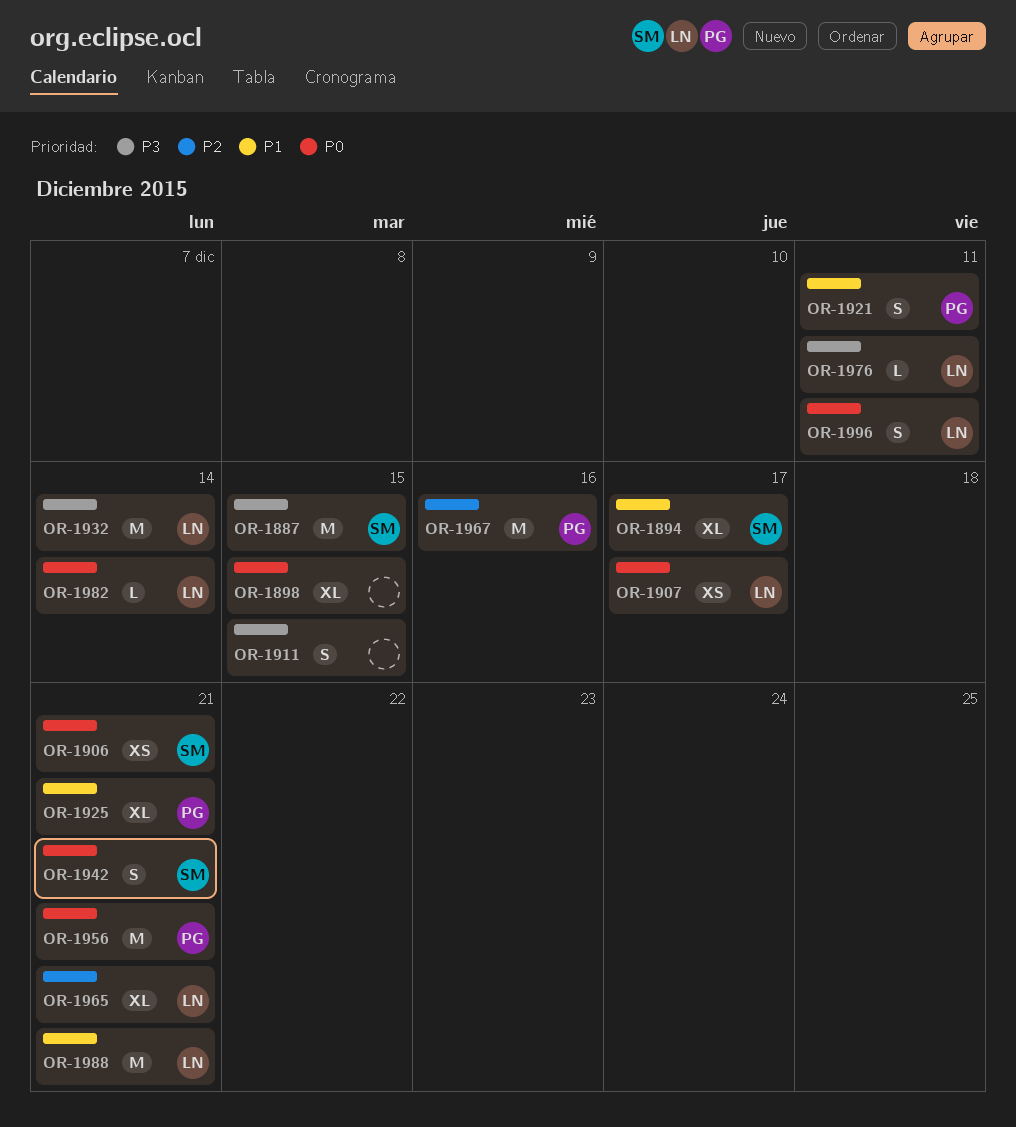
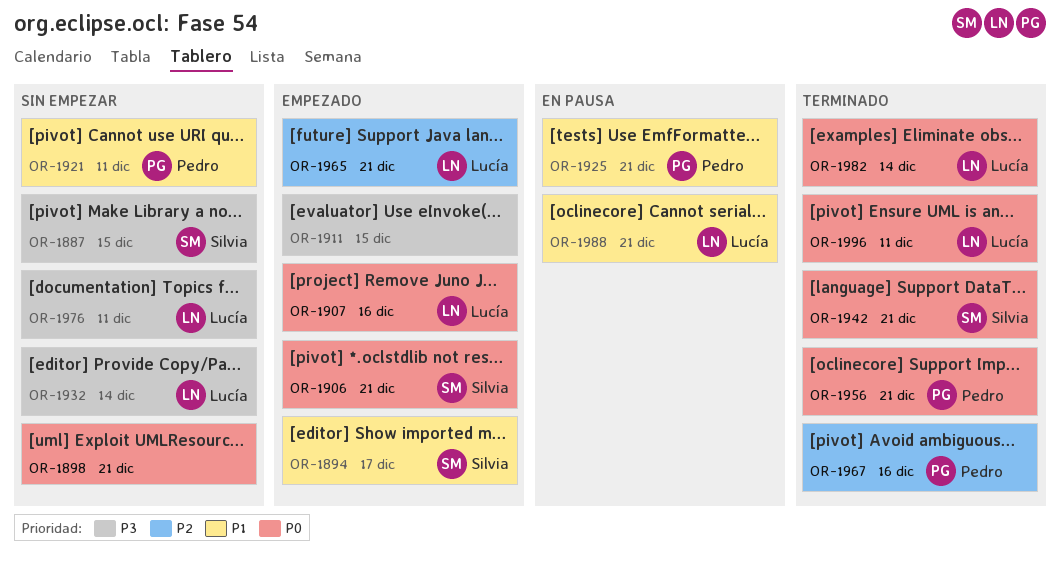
OR-1898, due: Dec 15 -> Dec 21
OR-1907, due: Dec 17 -> Dec 16

